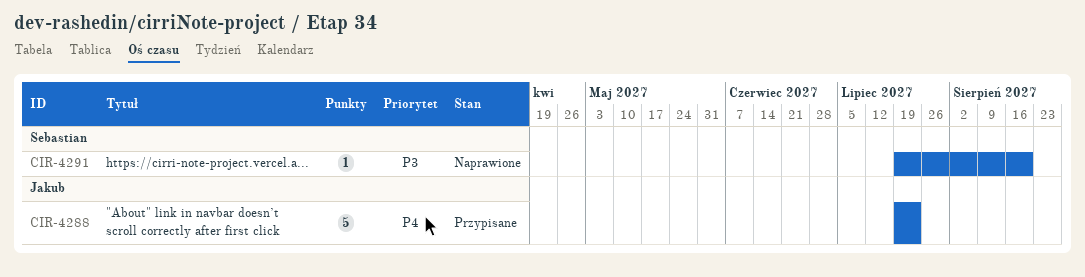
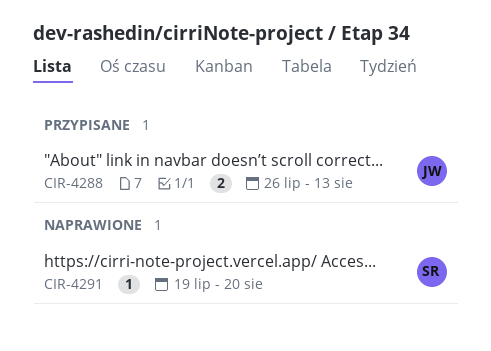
CIR-4288, estimate: 5 -> 2
CIR-4288, start: Jul 19 -> Jul 26
CIR-4288, due: Jul 23 -> Aug 13

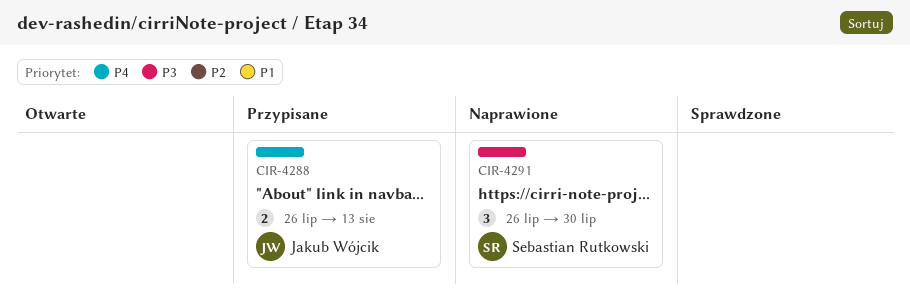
CIR-4291, estimate: 1 -> 3
CIR-4291, start: Jul 19 -> Jul 26
CIR-4291, due: Aug 20 -> Jul 30

